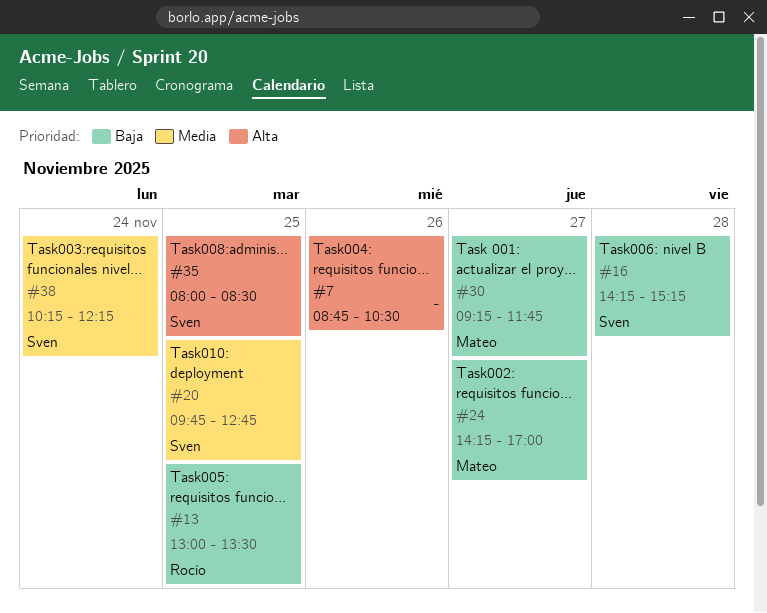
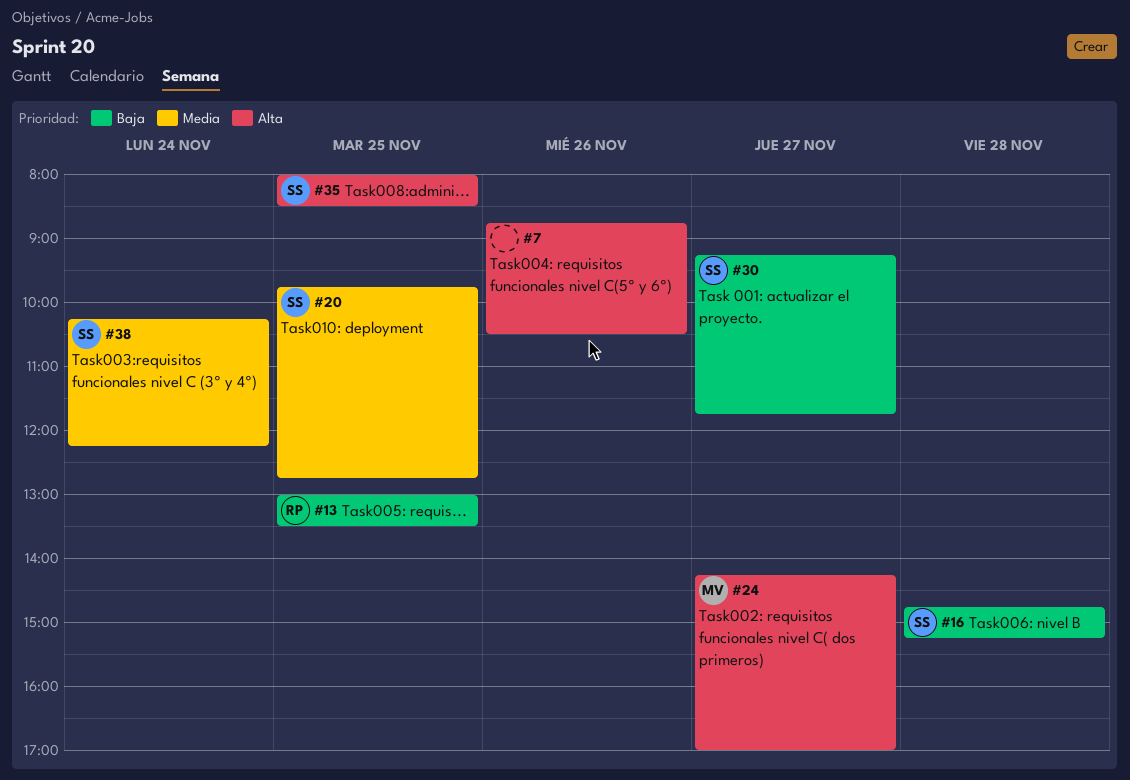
#16, begins: 14:15 -> 14:45
#24, priority: Baja -> Alta
#30, owner: Mateo -> Sven

